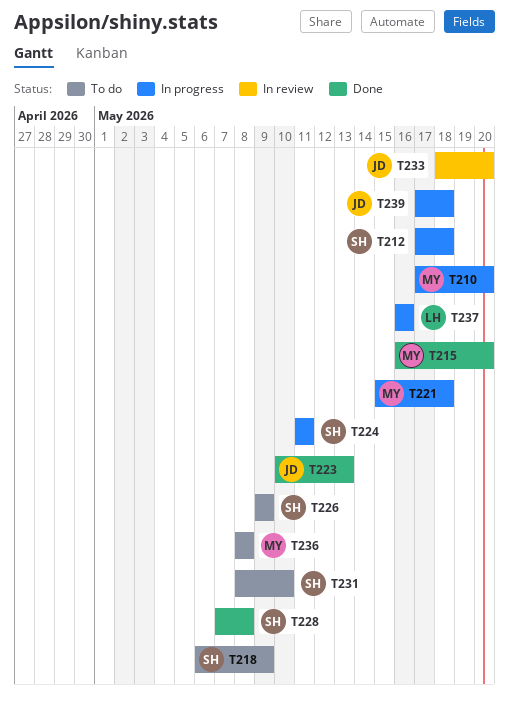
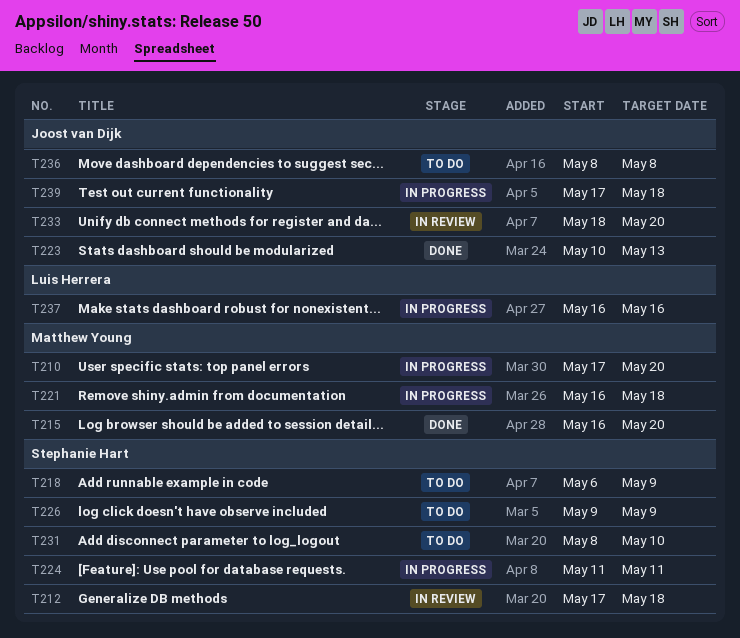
T212, status: In progress -> In review
T221, start: May 15 -> May 16
T228: present -> none
T236, owner: Matthew Young -> Joost van Dijk

